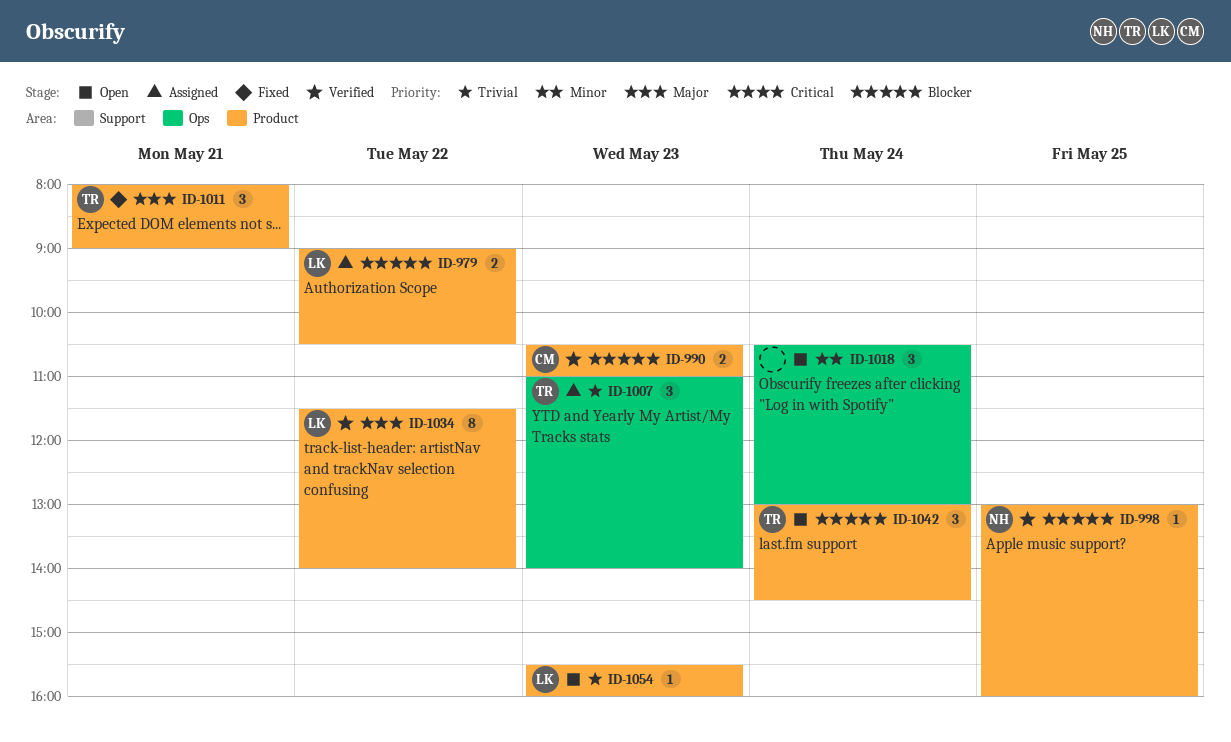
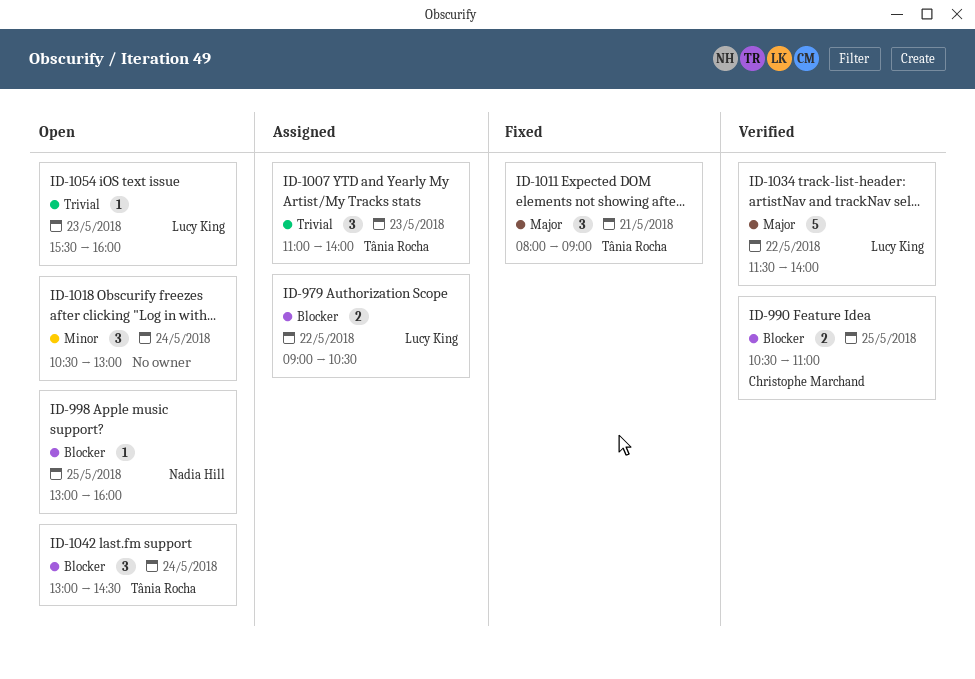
ID-990, day: May 23 -> May 25
ID-998, status: Verified -> Open
ID-1034, estimate: 8 -> 5

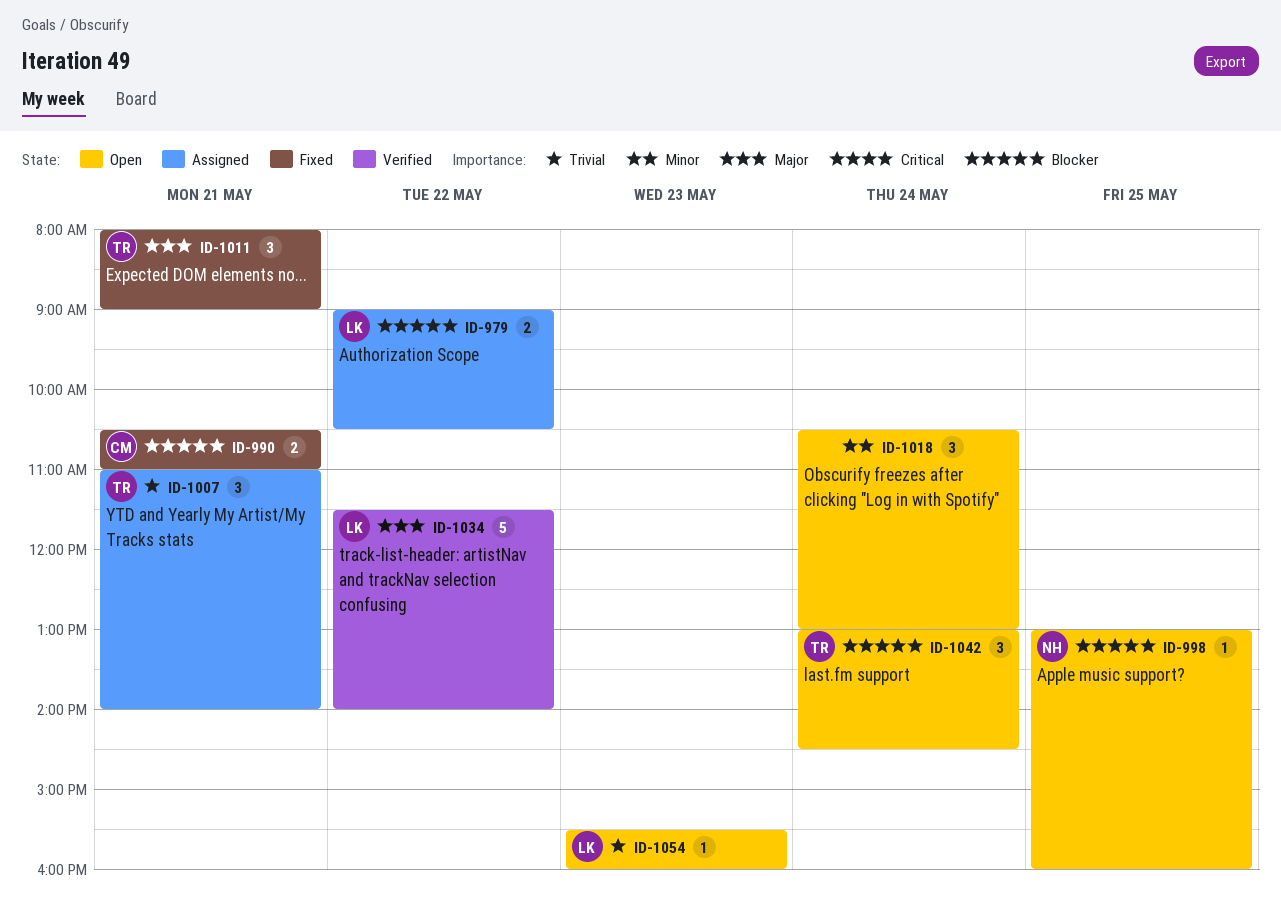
ID-990, status: Verified -> Fixed
ID-990, day: May 25 -> May 21
ID-1007, day: May 23 -> May 21

